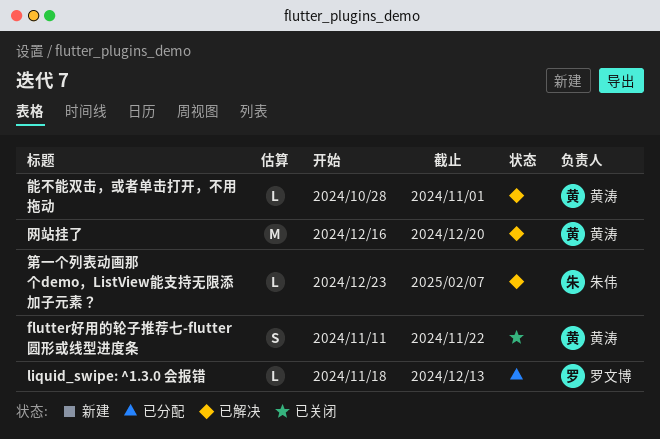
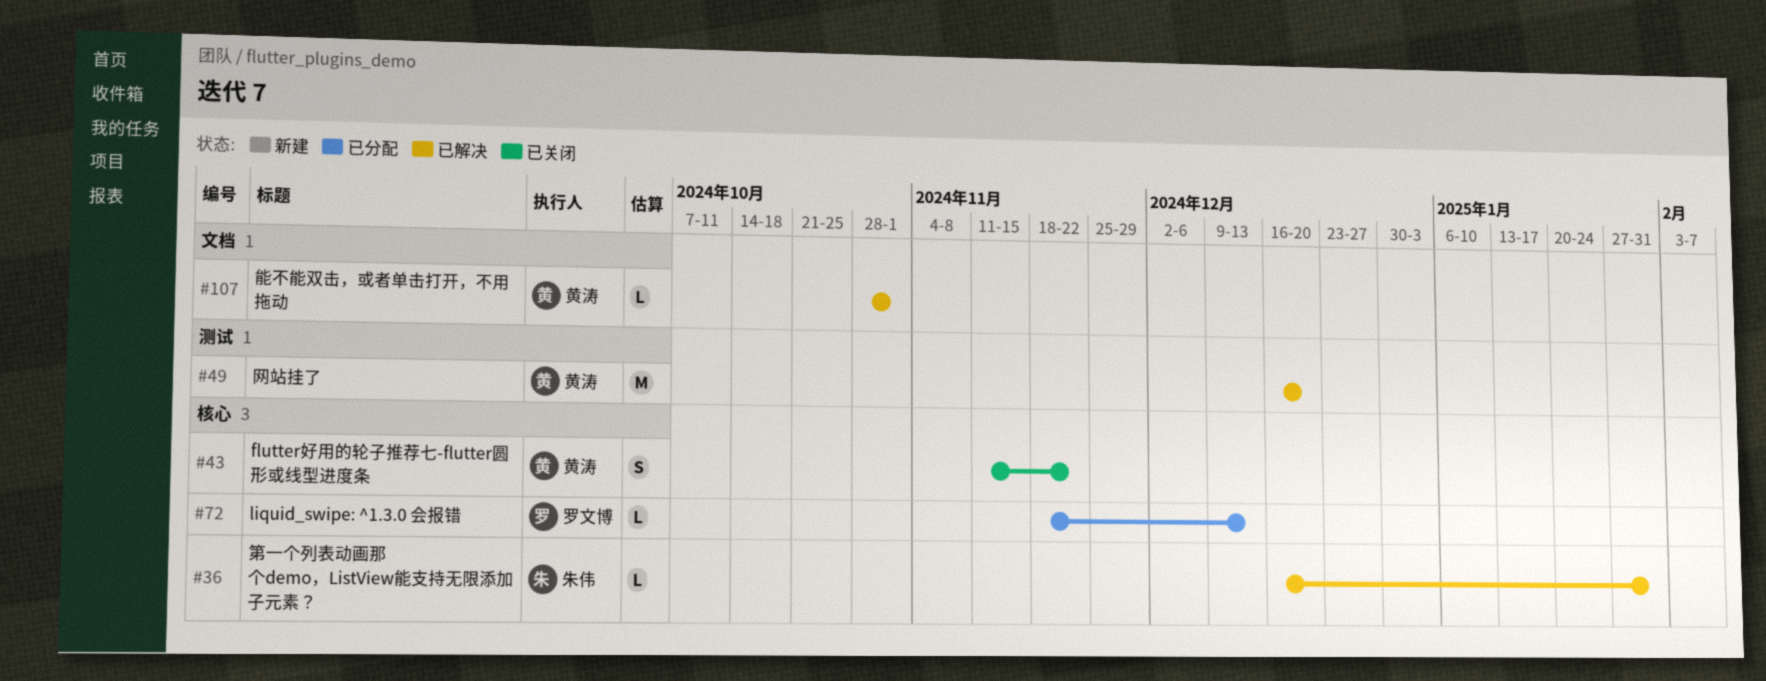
第一个列表动画那个demo，ListView能支持无限添加子元素？, start: Dec 23 -> Dec 16
第一个列表动画那个demo，ListView能支持无限添加子元素？, due: Feb 7 -> Jan 31

